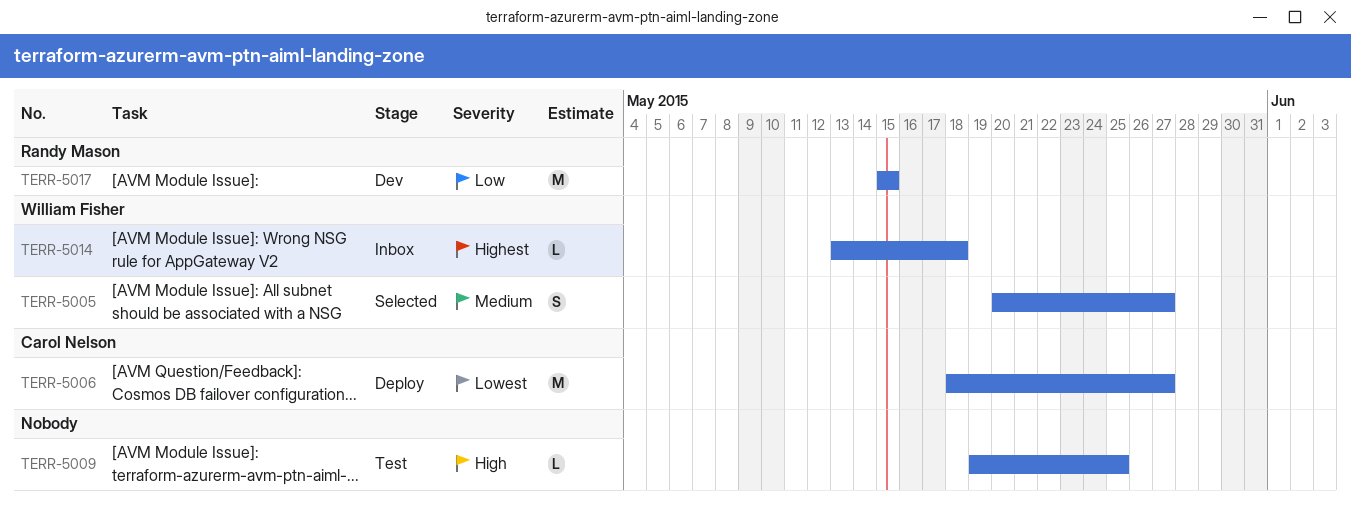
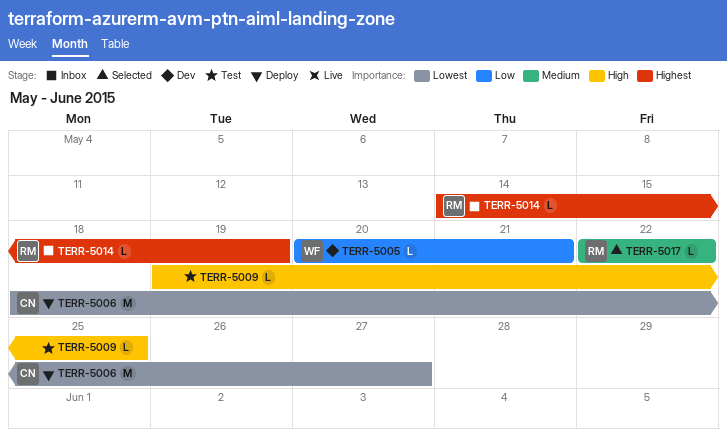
TERR-5005, status: Selected -> Dev
TERR-5005, priority: Medium -> Low
TERR-5005, estimate: S -> L
TERR-5005, due: May 27 -> May 21
TERR-5014, owner: William Fisher -> Randy Mason
TERR-5014, start: May 13 -> May 14
TERR-5014, due: May 18 -> May 19
TERR-5017, status: Dev -> Selected
TERR-5017, priority: Low -> Medium
TERR-5017, estimate: M -> L
TERR-5017, start: May 15 -> May 22
TERR-5017, due: May 15 -> May 22

